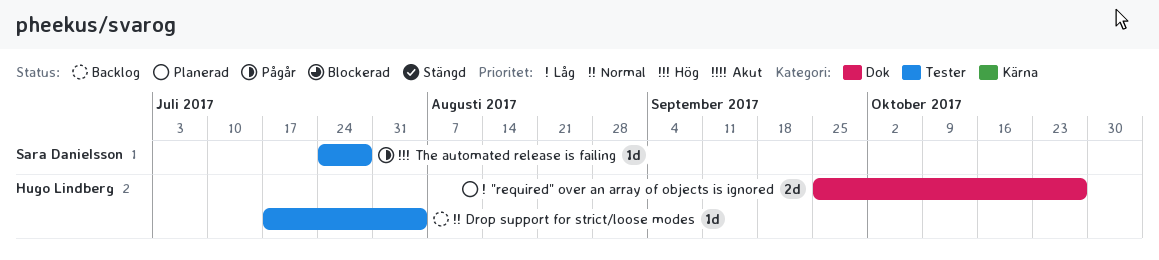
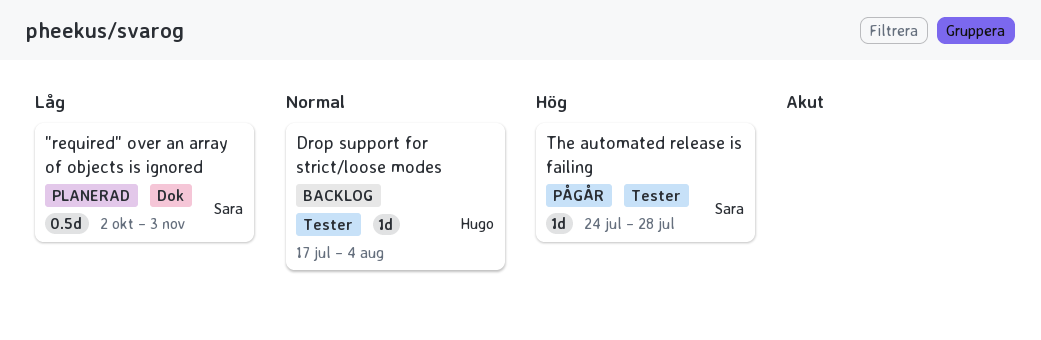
"required" over an array of objects is ignored, owner: Hugo Lindberg -> Sara Danielsson
"required" over an array of objects is ignored, estimate: 2d -> 0.5d
"required" over an array of objects is ignored, start: Sep 25 -> Oct 2
"required" over an array of objects is ignored, due: Oct 27 -> Nov 3

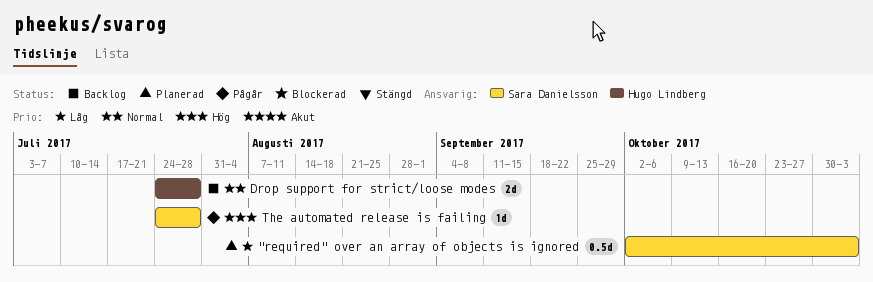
Drop support for strict/loose modes, estimate: 1d -> 2d
Drop support for strict/loose modes, start: Jul 17 -> Jul 24
Drop support for strict/loose modes, due: Aug 4 -> Jul 28

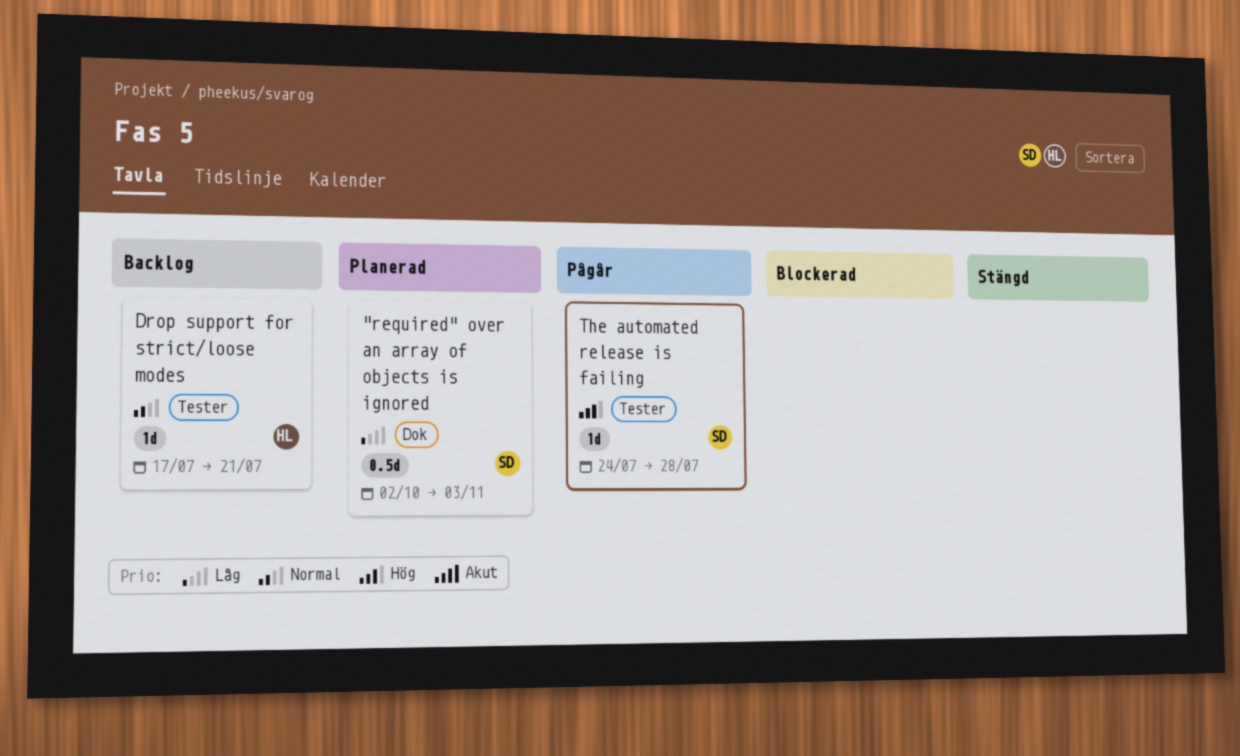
Drop support for strict/loose modes, estimate: 2d -> 1d
Drop support for strict/loose modes, start: Jul 24 -> Jul 17
Drop support for strict/loose modes, due: Jul 28 -> Jul 21

